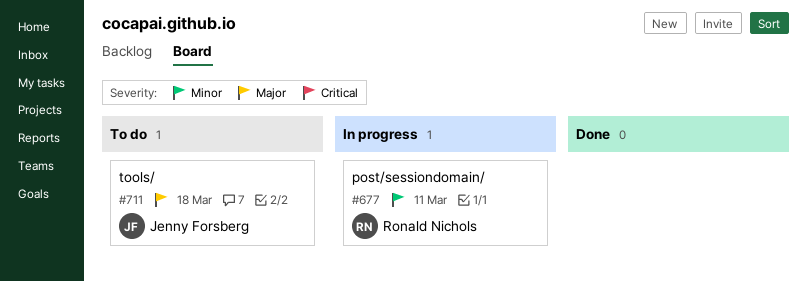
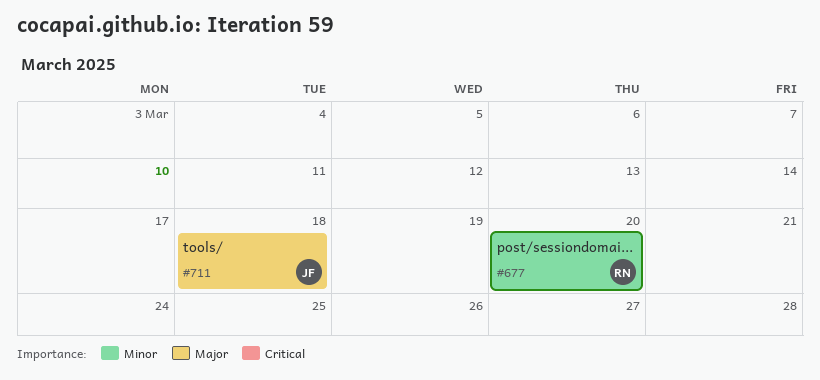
#677, due: Mar 11 -> Mar 20

